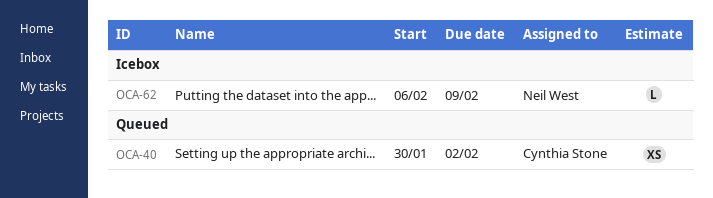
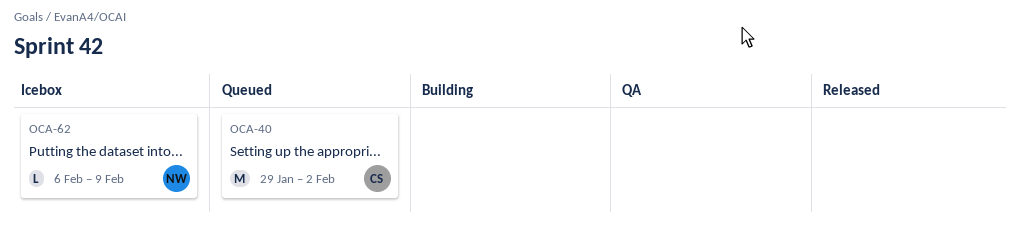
OCA-40, estimate: XS -> M
OCA-40, start: Jan 30 -> Jan 29

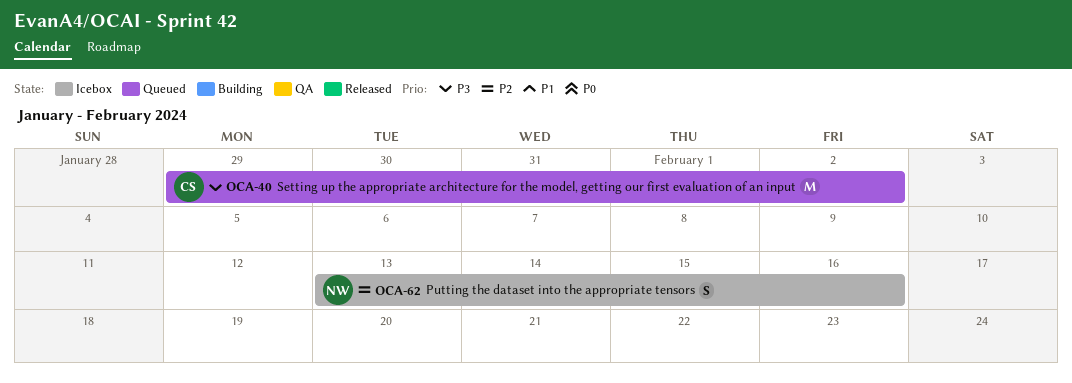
OCA-62, estimate: L -> S
OCA-62, start: Feb 6 -> Feb 13
OCA-62, due: Feb 9 -> Feb 16

